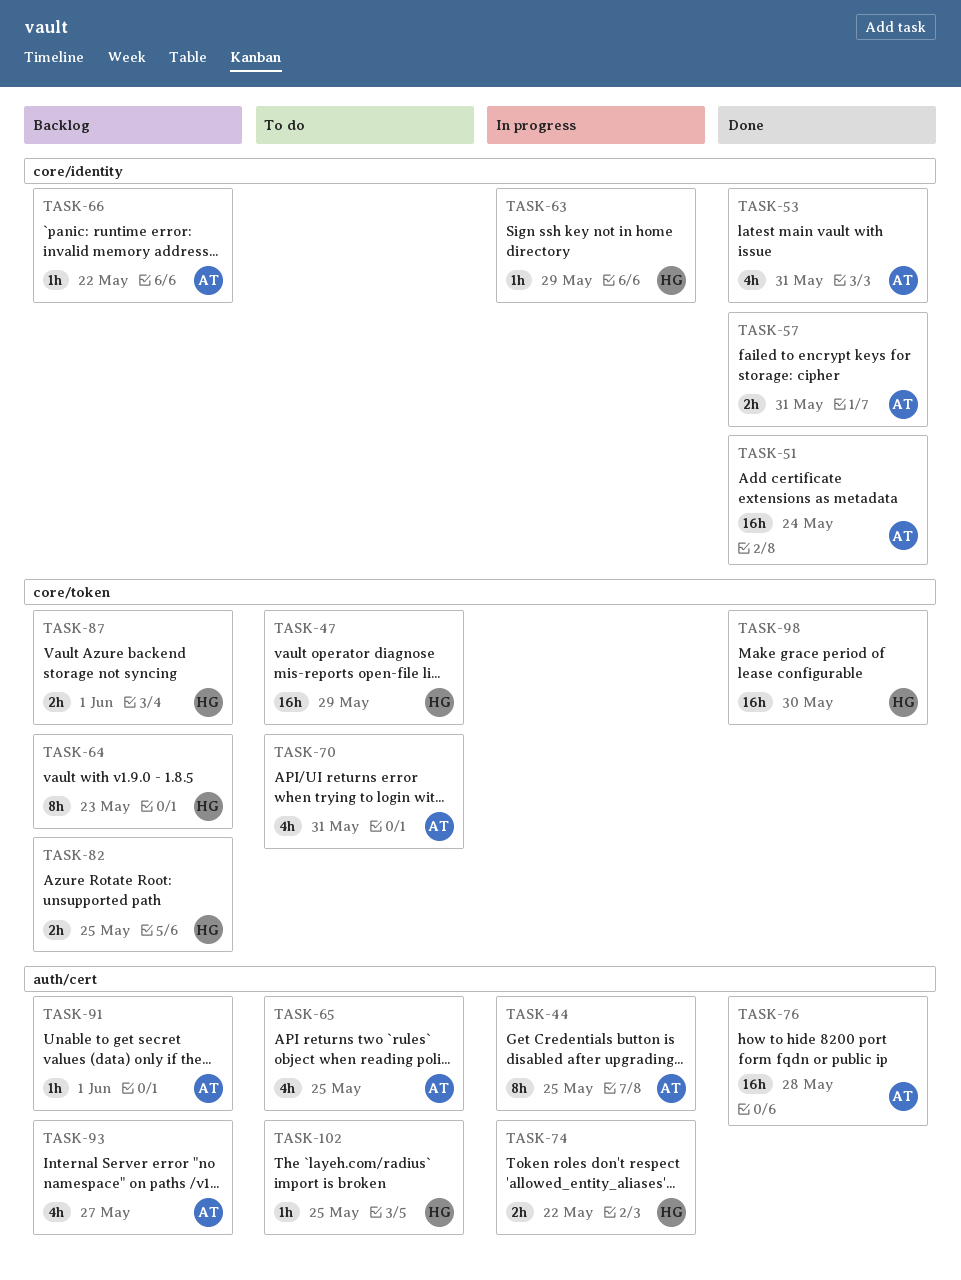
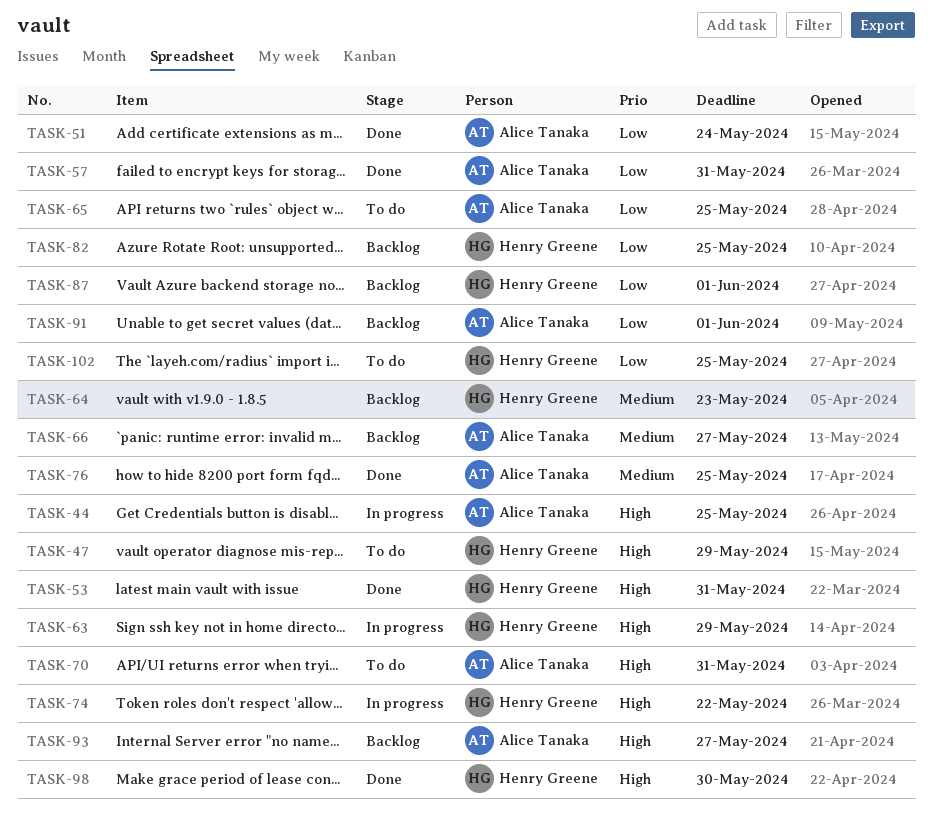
TASK-53, owner: Alice Tanaka -> Henry Greene
TASK-66, due: May 22 -> May 27
TASK-76, due: May 28 -> May 25

